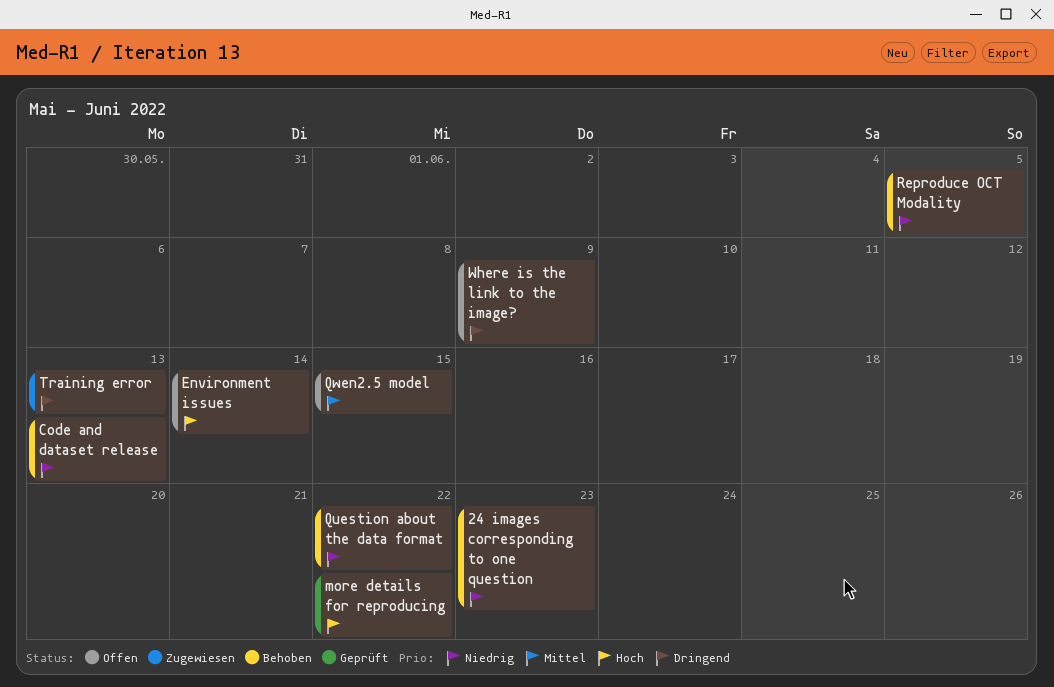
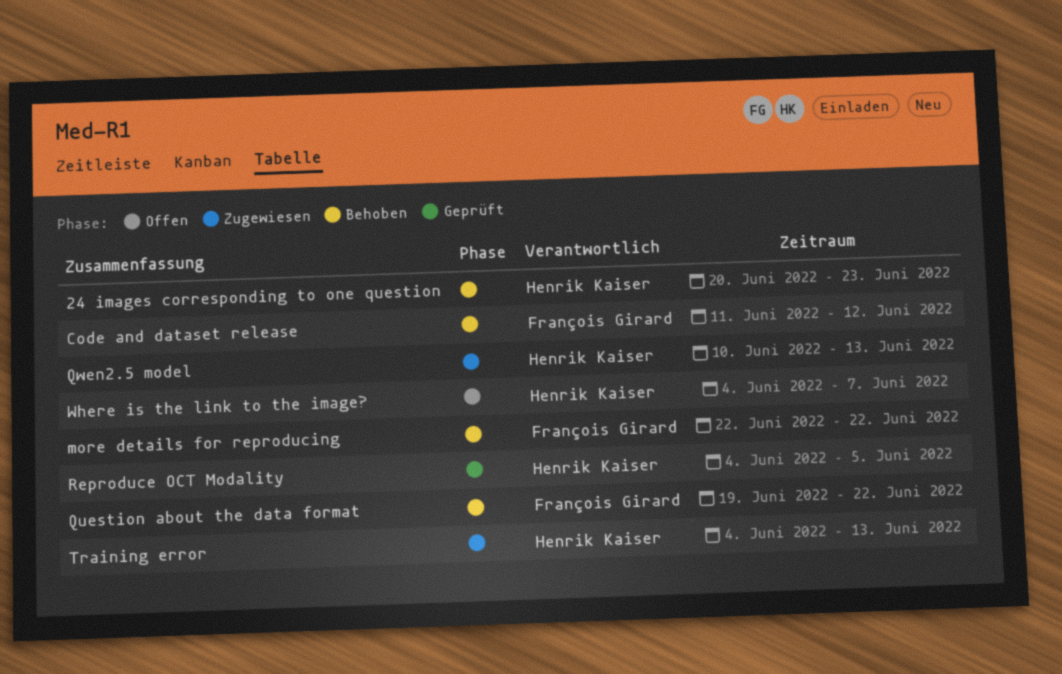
Code and dataset release, due: Jun 13 -> Jun 12
Environment issues: present -> none
more details for reproducing, status: Geprüft -> Behoben
Qwen2.5 model, status: Offen -> Zugewiesen
Qwen2.5 model, due: Jun 15 -> Jun 13
Reproduce OCT Modality, status: Behoben -> Geprüft
Where is the link to the image?, due: Jun 9 -> Jun 7

